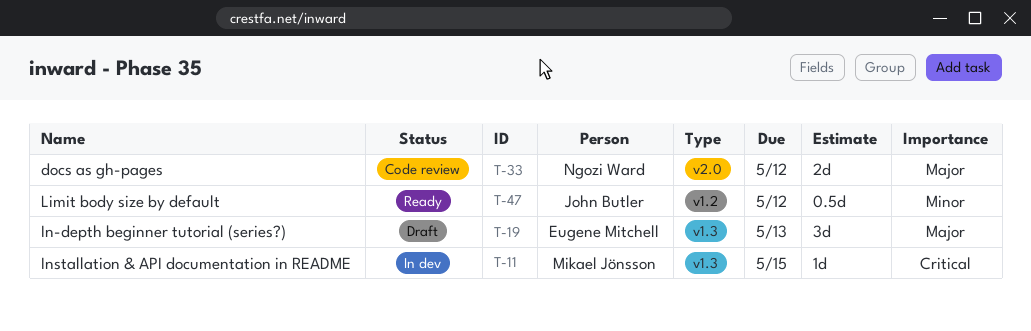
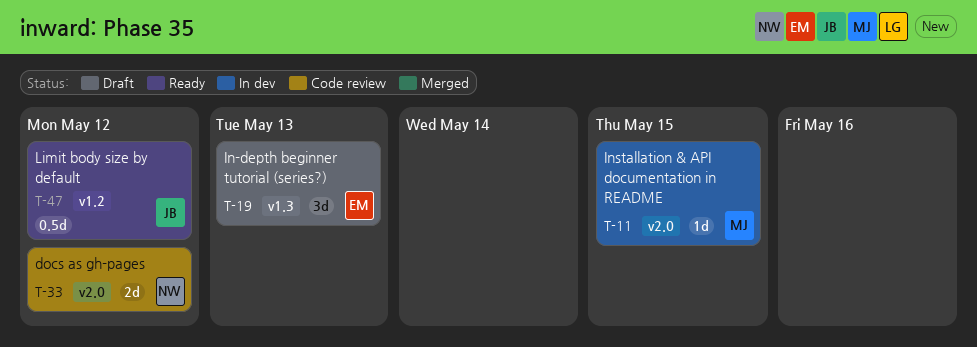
T-11, label: v1.3 -> v2.0

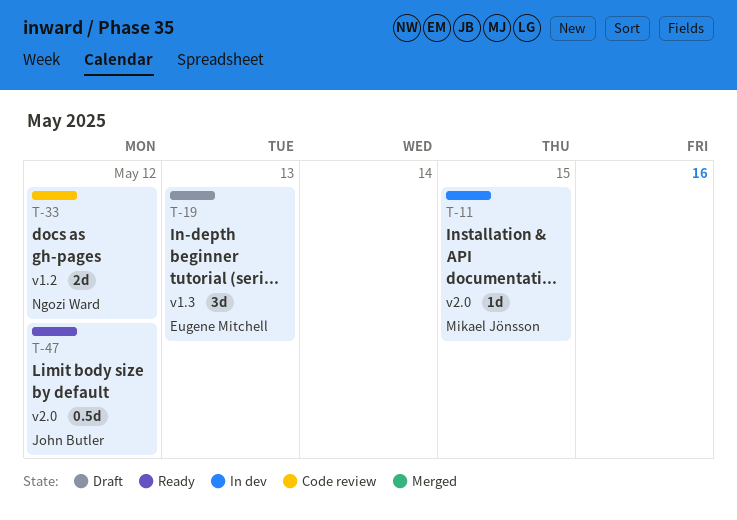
T-33, label: v2.0 -> v1.2
T-47, label: v1.2 -> v2.0

